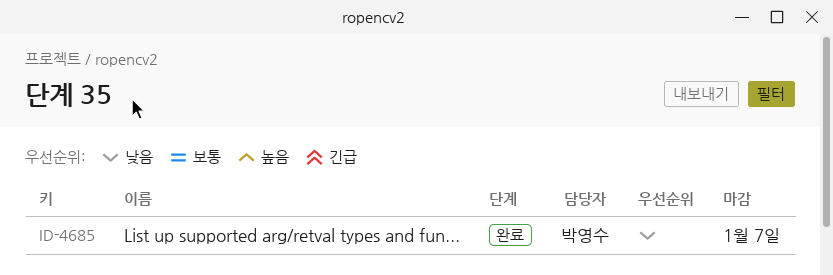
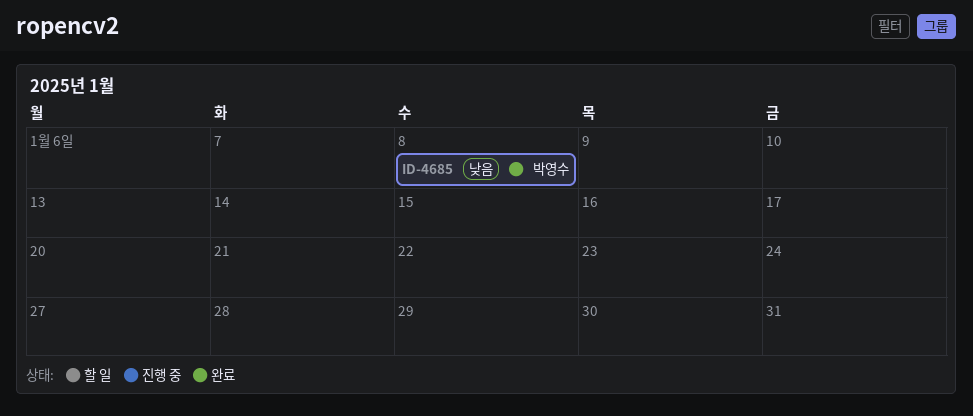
ID-4685, due: Jan 7 -> Jan 8

